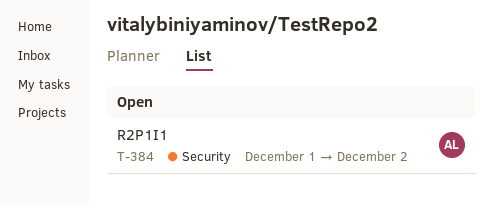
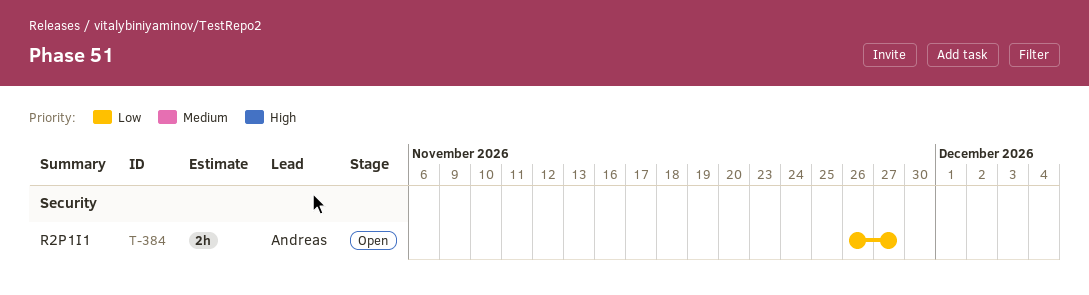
T-384, start: Dec 1 -> Nov 26
T-384, due: Dec 2 -> Nov 27

